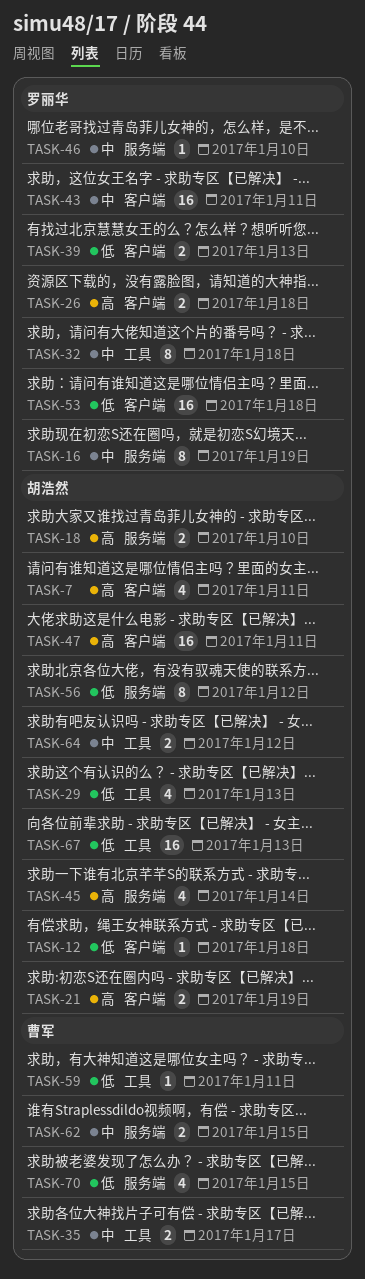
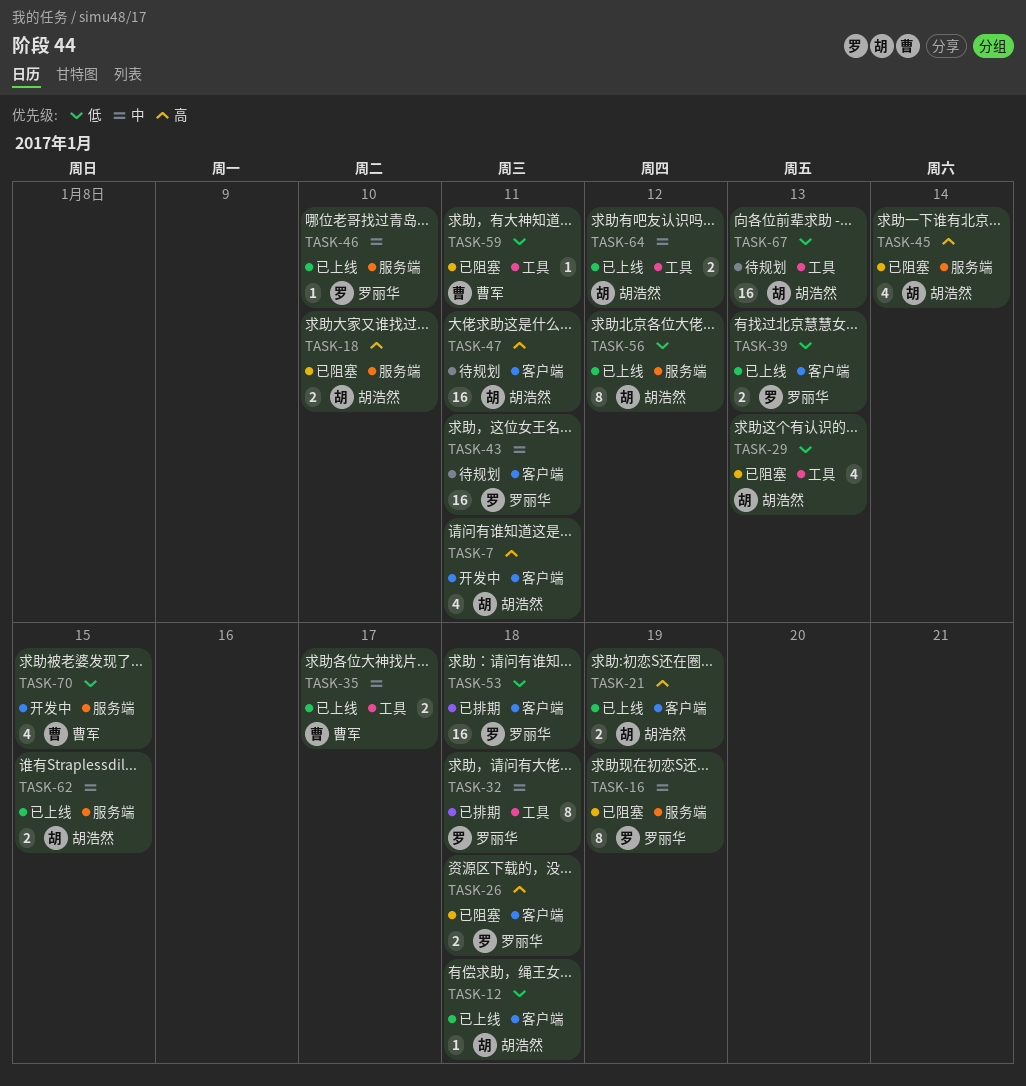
TASK-62, owner: 曹军 -> 胡浩然

